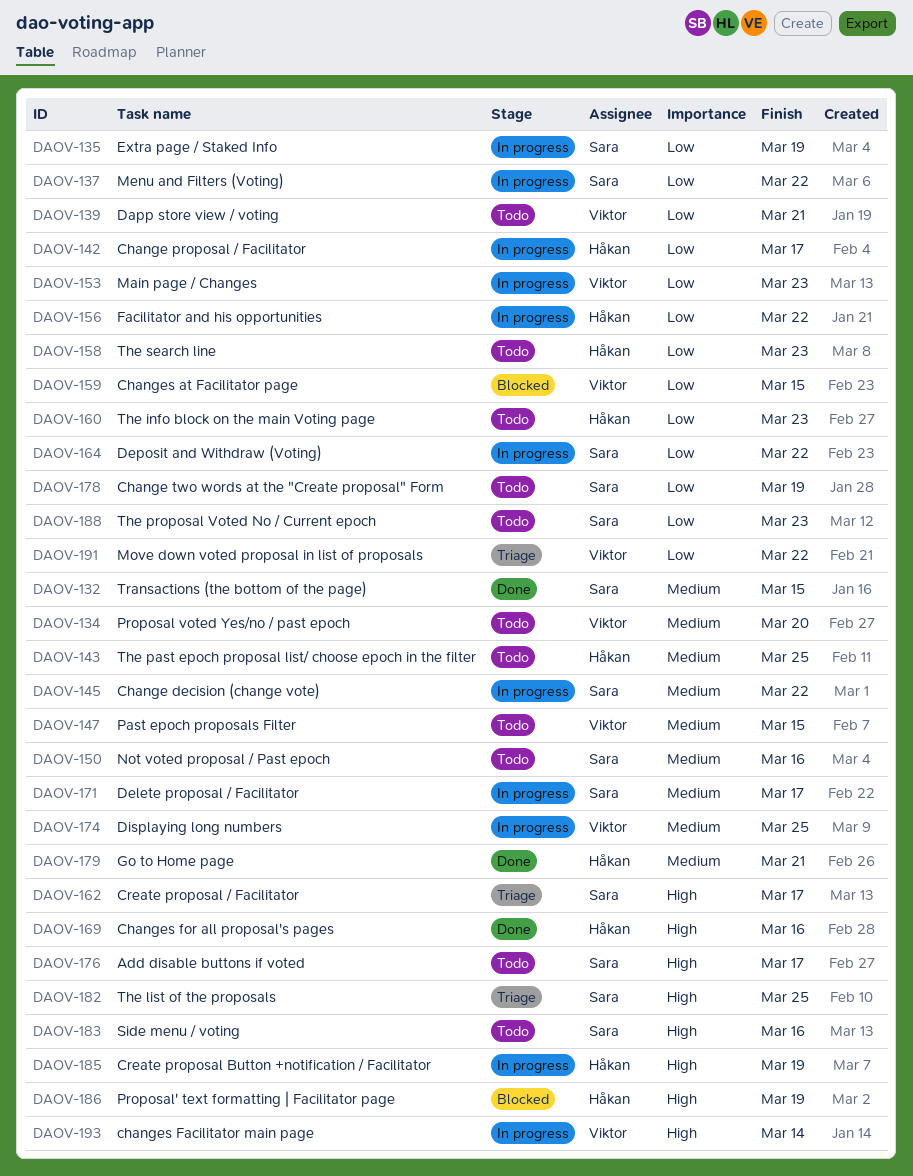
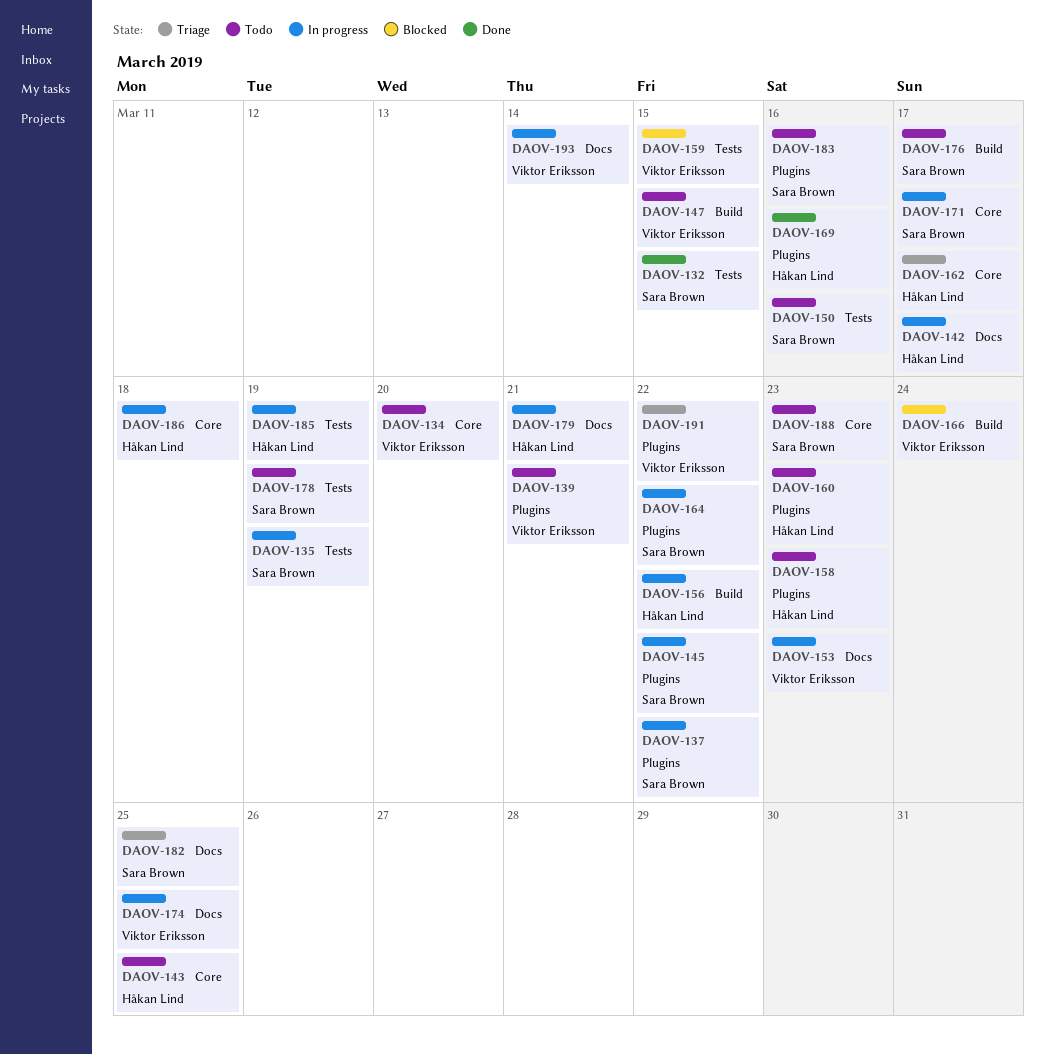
DAOV-162, owner: Sara Brown -> Håkan Lind
DAOV-166: none -> present
DAOV-179, status: Done -> In progress
DAOV-186, status: Blocked -> In progress
DAOV-186, due: Mar 19 -> Mar 18

